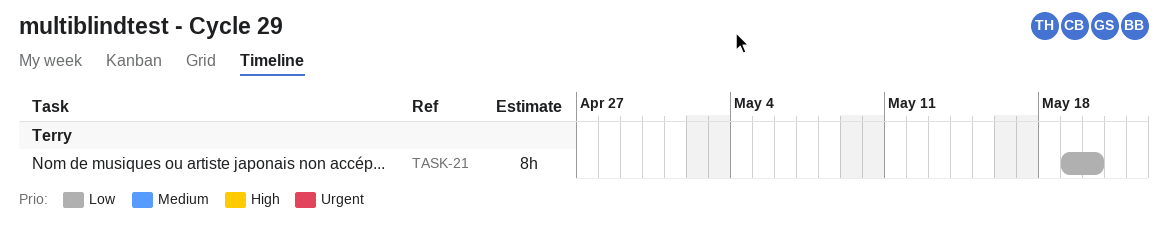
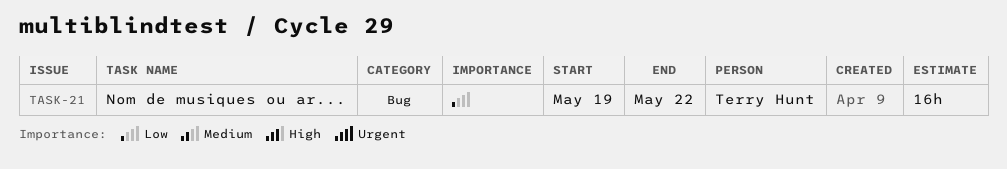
TASK-21, estimate: 8h -> 16h
TASK-21, due: May 20 -> May 22

